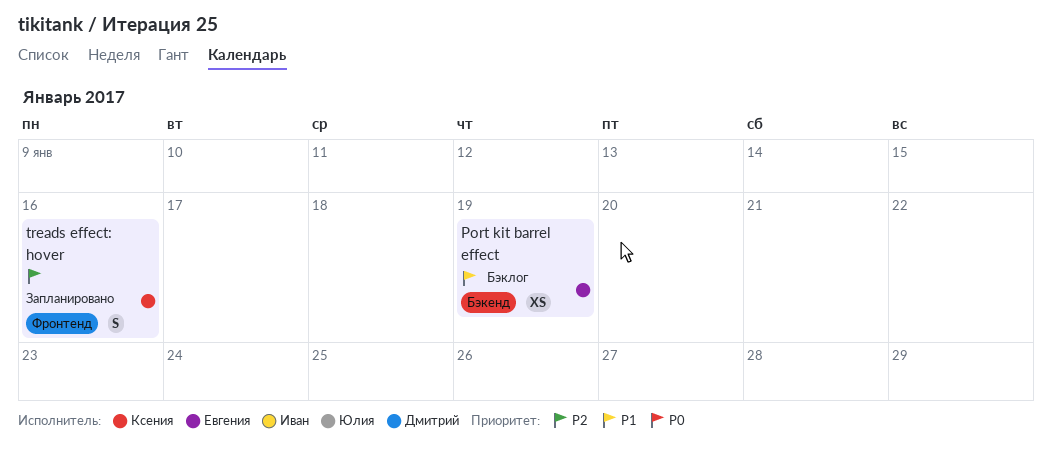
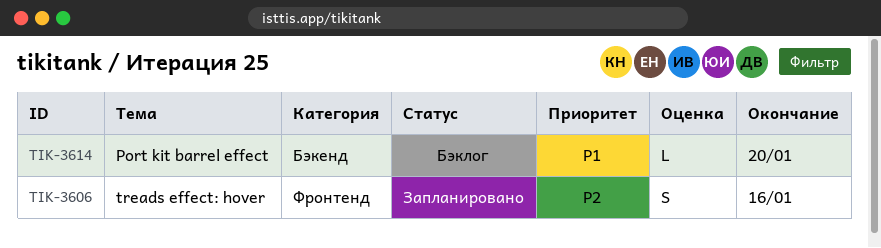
Port kit barrel effect, estimate: XS -> L
Port kit barrel effect, due: Jan 19 -> Jan 20

